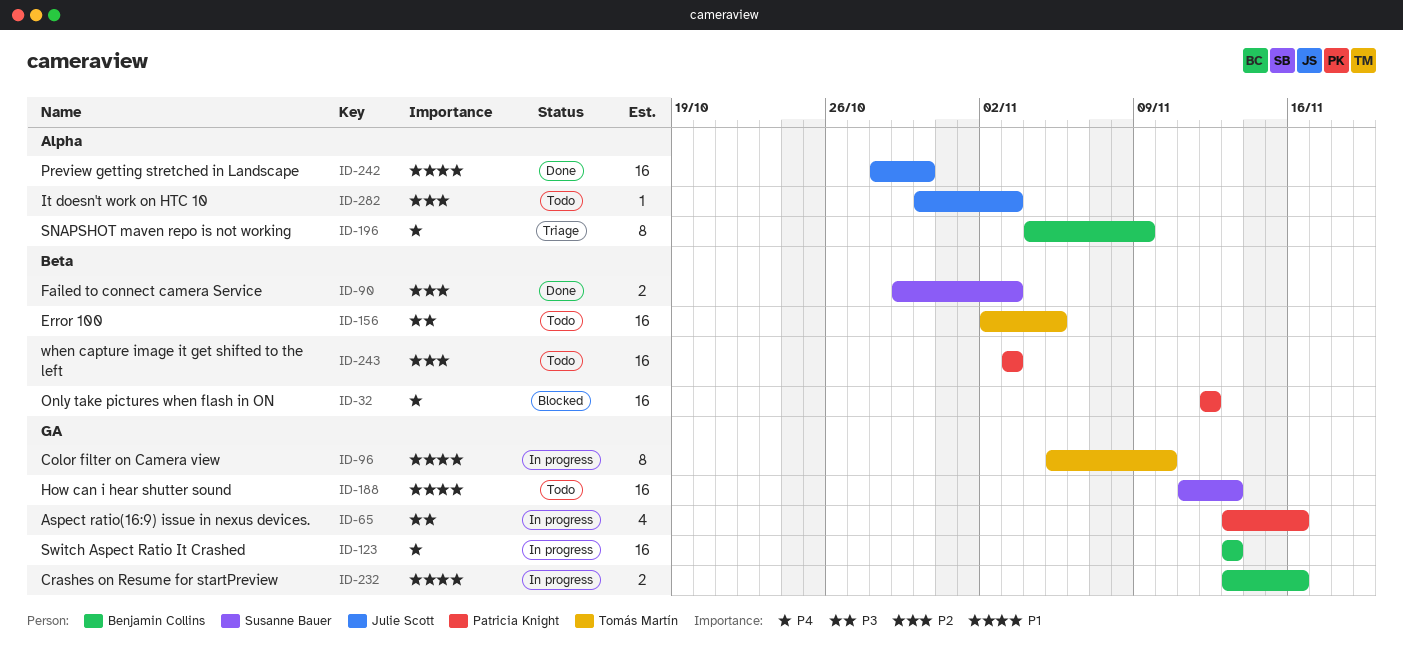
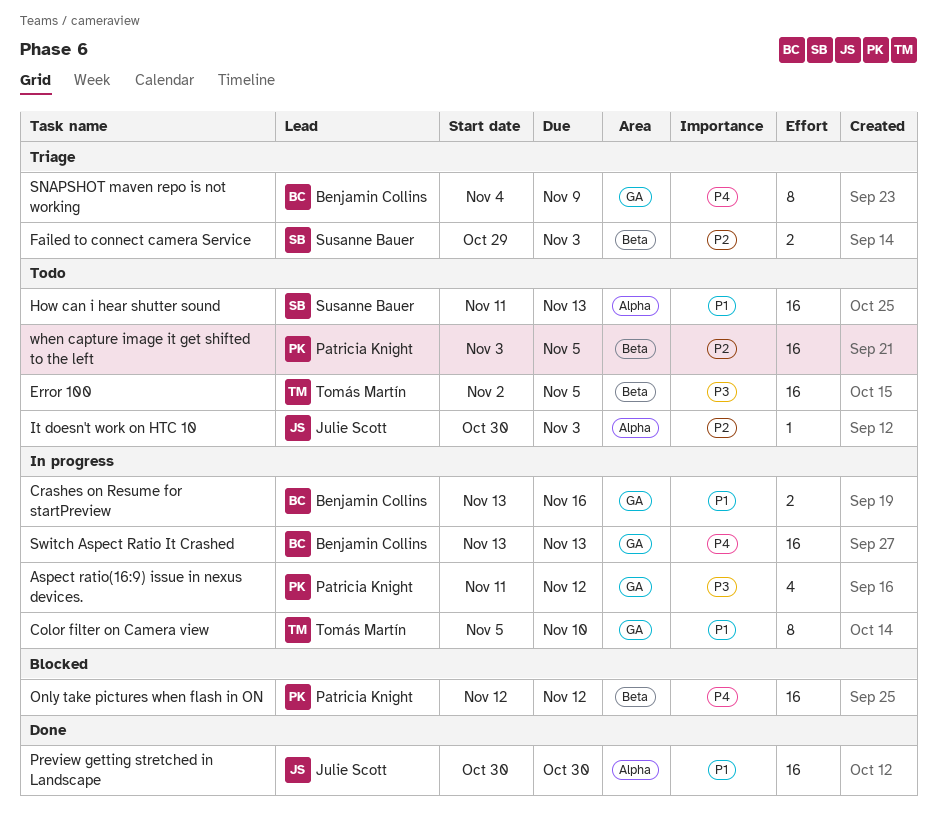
Aspect ratio(16:9) issue in nexus devices., start: Nov 13 -> Nov 11
Aspect ratio(16:9) issue in nexus devices., due: Nov 16 -> Nov 12
Failed to connect camera Service, status: Done -> Triage
How can i hear shutter sound, label: GA -> Alpha
Preview getting stretched in Landscape, start: Oct 28 -> Oct 30
SNAPSHOT maven repo is not working, label: Alpha -> GA
when capture image it get shifted to the left, due: Nov 3 -> Nov 5

